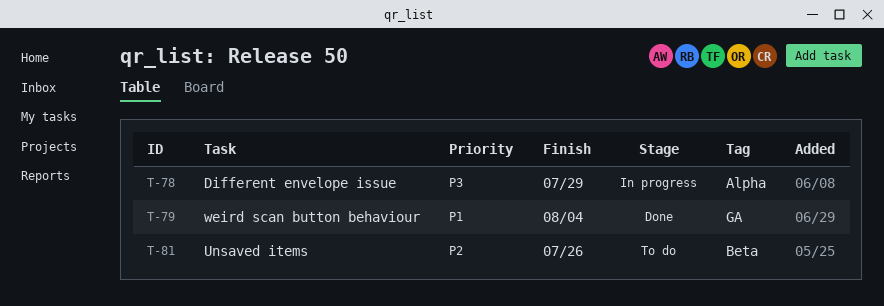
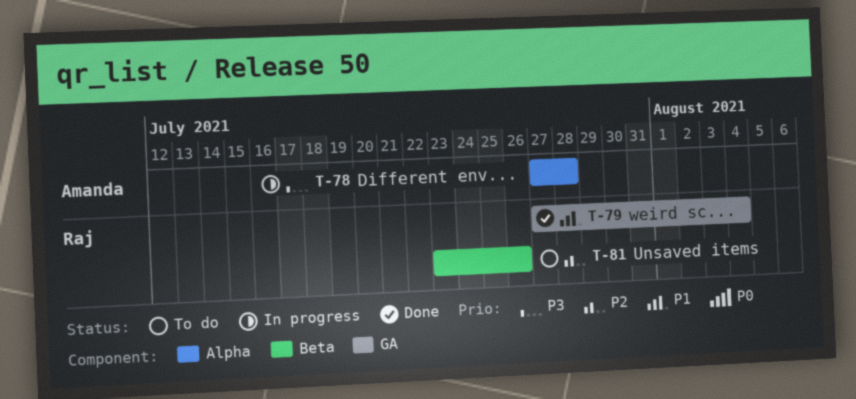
T-78, due: Jul 29 -> Jul 28

